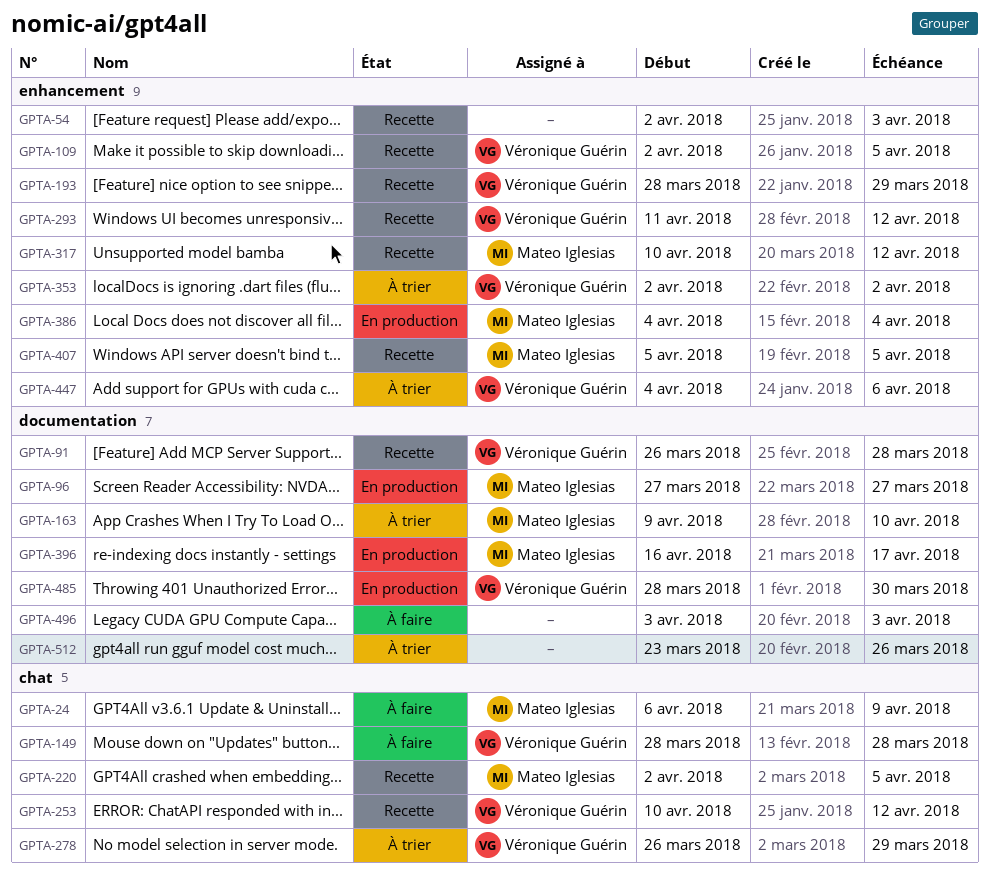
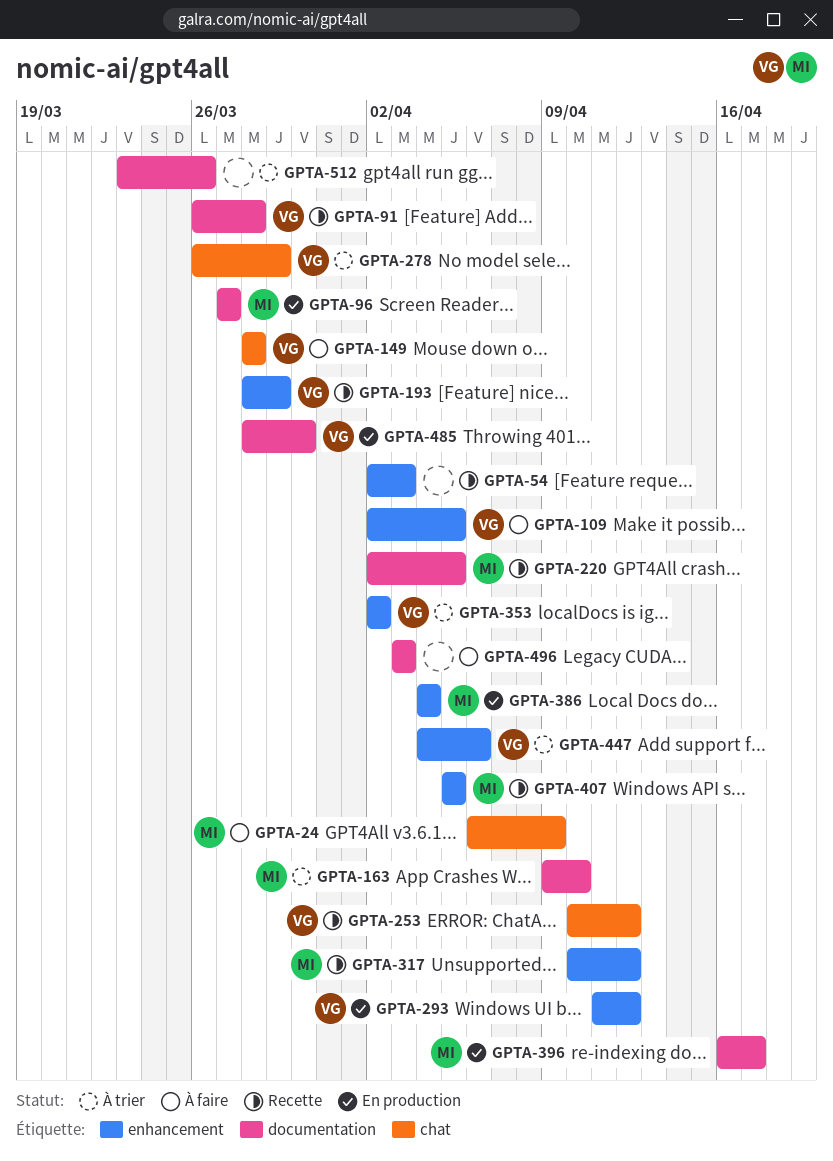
GPTA-109, status: Recette -> À faire
GPTA-220, label: chat -> documentation
GPTA-293, status: Recette -> En production

